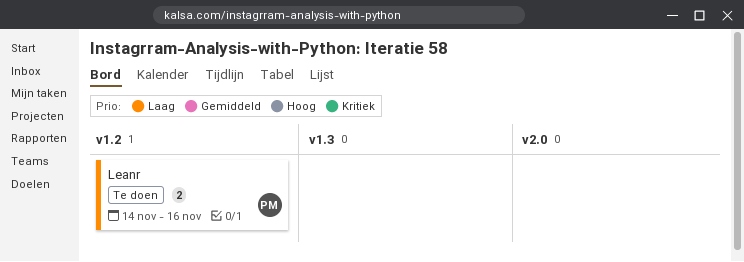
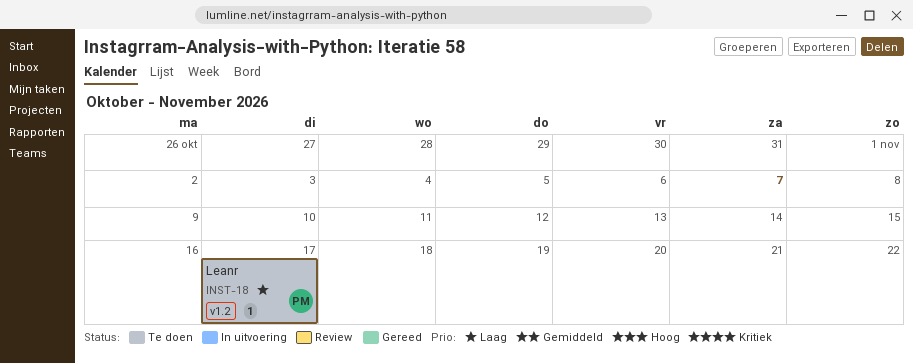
Leanr, estimate: 2 -> 1
Leanr, due: Nov 16 -> Nov 17

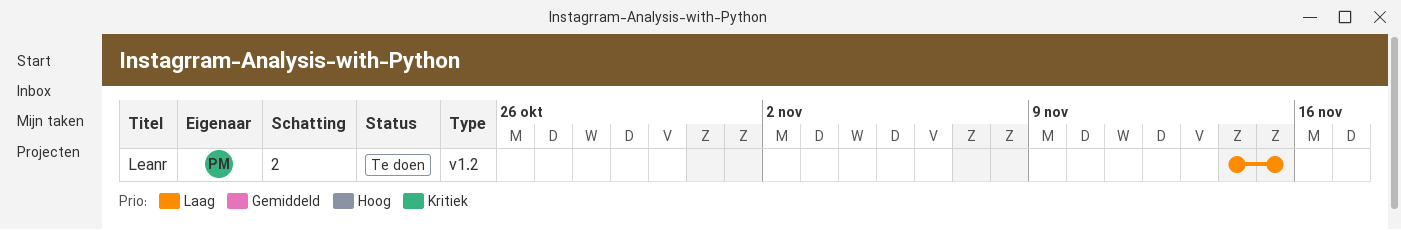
Leanr, estimate: 1 -> 2
Leanr, due: Nov 17 -> Nov 15

